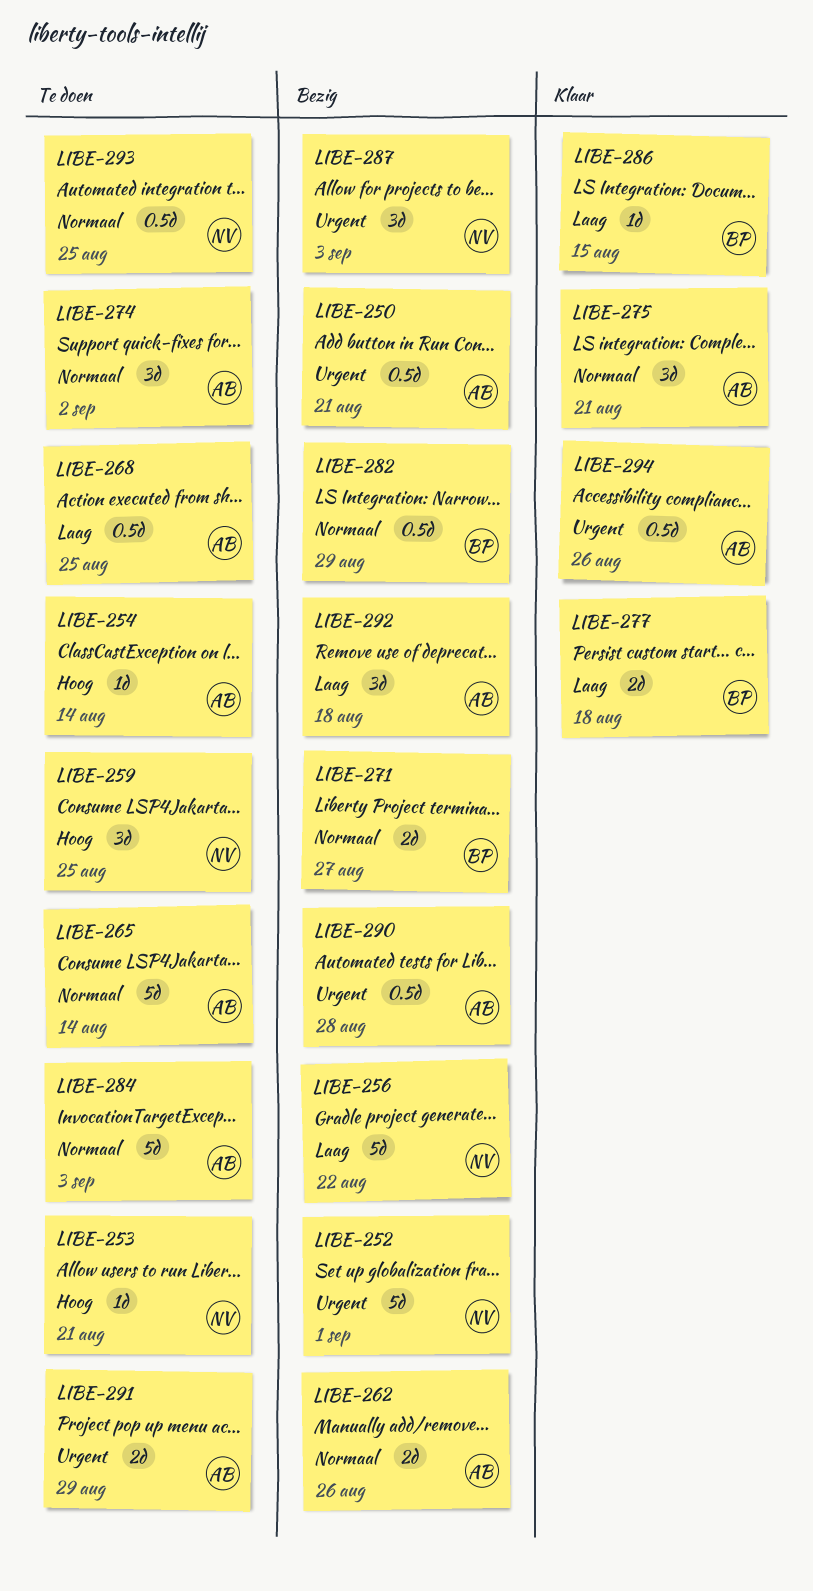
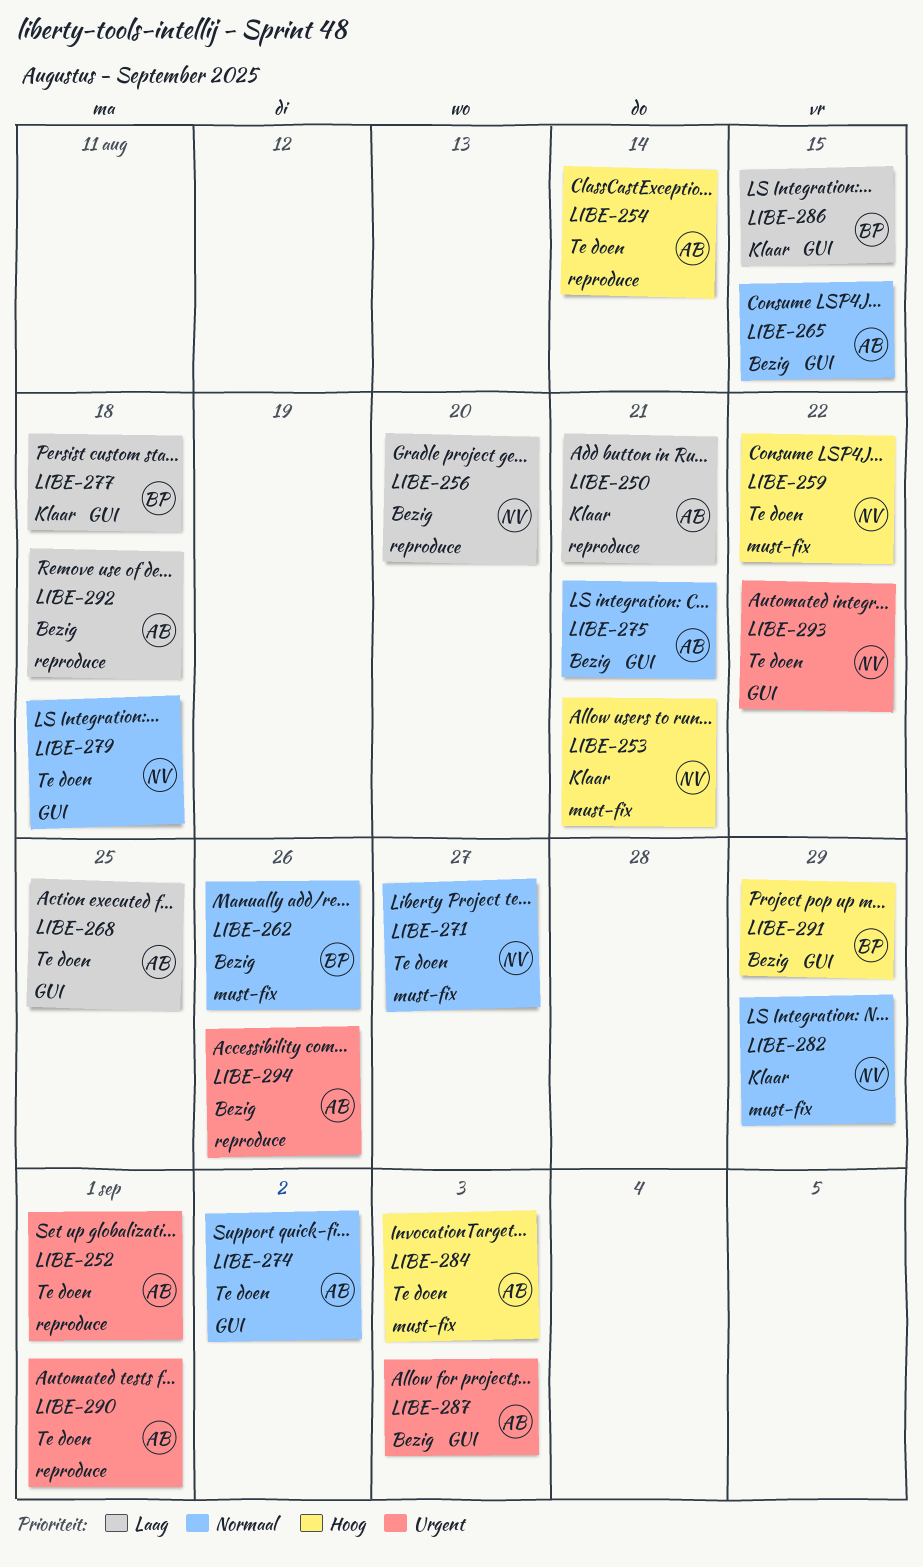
LIBE-250, status: Bezig -> Klaar
LIBE-250, priority: Urgent -> Laag
LIBE-252, status: Bezig -> Te doen
LIBE-252, owner: NV -> AB
LIBE-253, status: Te doen -> Klaar
LIBE-256, due: Aug 22 -> Aug 20
LIBE-259, due: Aug 25 -> Aug 22
LIBE-262, owner: AB -> BP
LIBE-265, status: Te doen -> Bezig
LIBE-265, due: Aug 14 -> Aug 15
LIBE-271, status: Bezig -> Te doen
LIBE-271, owner: BP -> NV
LIBE-275, status: Klaar -> Bezig
LIBE-279: none -> present
LIBE-282, status: Bezig -> Klaar
LIBE-282, owner: BP -> NV
LIBE-284, priority: Normaal -> Hoog
LIBE-287, owner: NV -> AB
LIBE-290, status: Bezig -> Te doen
LIBE-290, due: Aug 28 -> Sep 1
LIBE-291, status: Te doen -> Bezig
LIBE-291, owner: AB -> BP
LIBE-291, priority: Urgent -> Hoog
LIBE-293, priority: Normaal -> Urgent
LIBE-293, due: Aug 25 -> Aug 22
LIBE-294, status: Klaar -> Bezig

